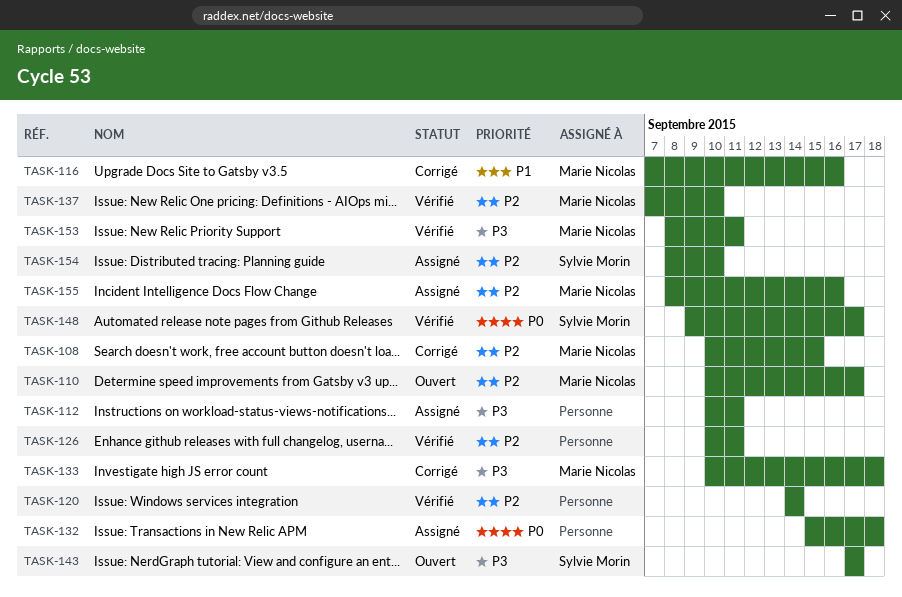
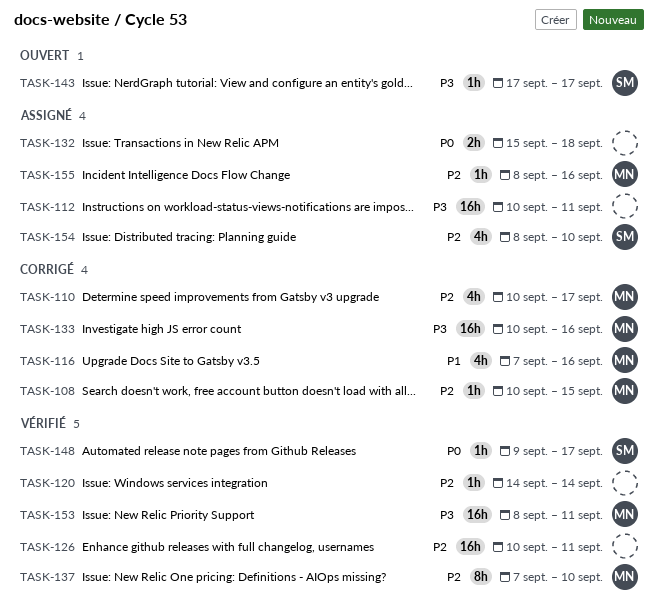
TASK-110, status: Ouvert -> Corrigé
TASK-133, due: Sep 18 -> Sep 16

